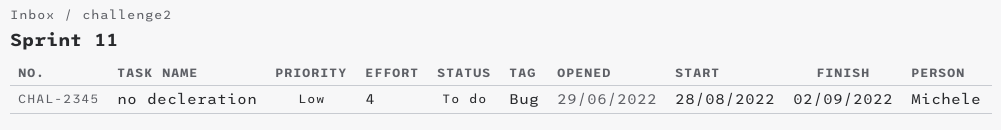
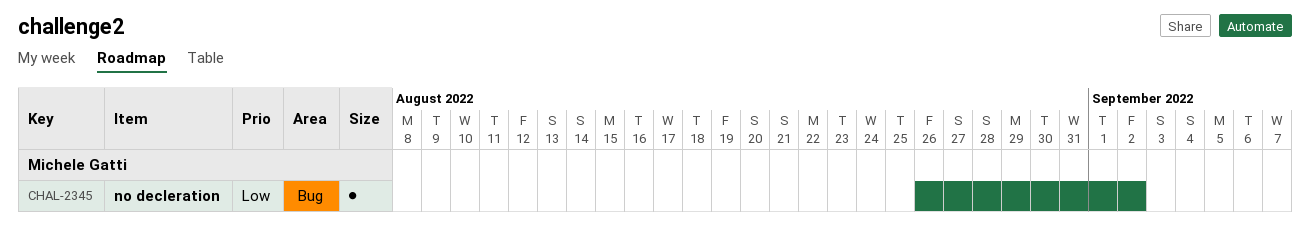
CHAL-2345, estimate: 4 -> 1
CHAL-2345, start: Aug 28 -> Aug 26

